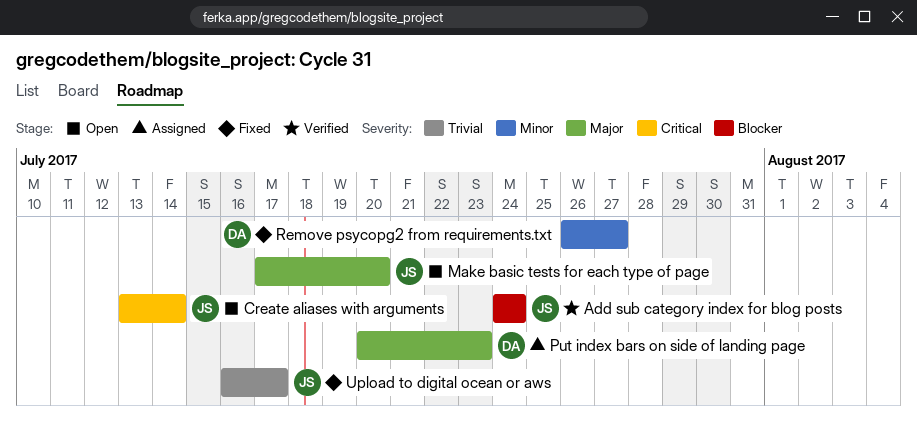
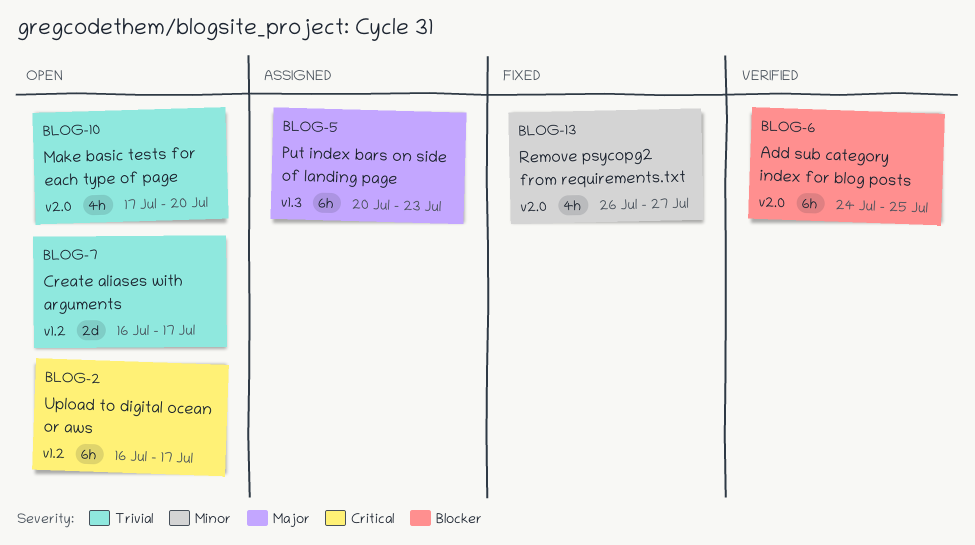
Add sub category index for blog posts, due: Jul 24 -> Jul 25
Create aliases with arguments, priority: Critical -> Trivial
Create aliases with arguments, start: Jul 13 -> Jul 16
Create aliases with arguments, due: Jul 14 -> Jul 17
Make basic tests for each type of page, priority: Major -> Trivial
Upload to digital ocean or aws, status: Fixed -> Open
Upload to digital ocean or aws, priority: Trivial -> Critical

